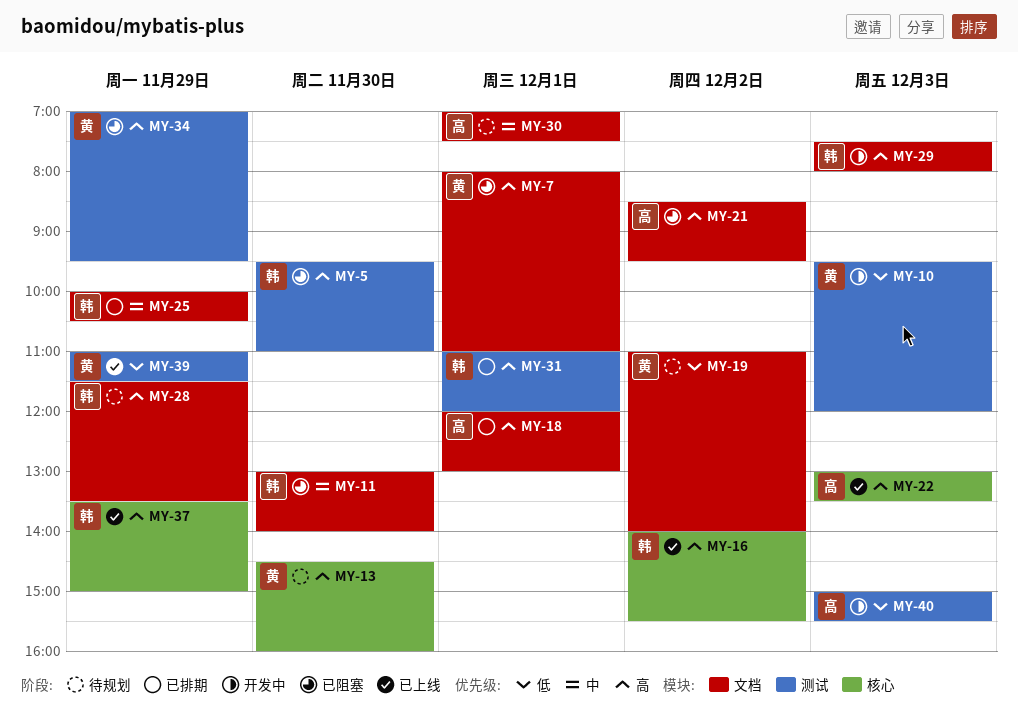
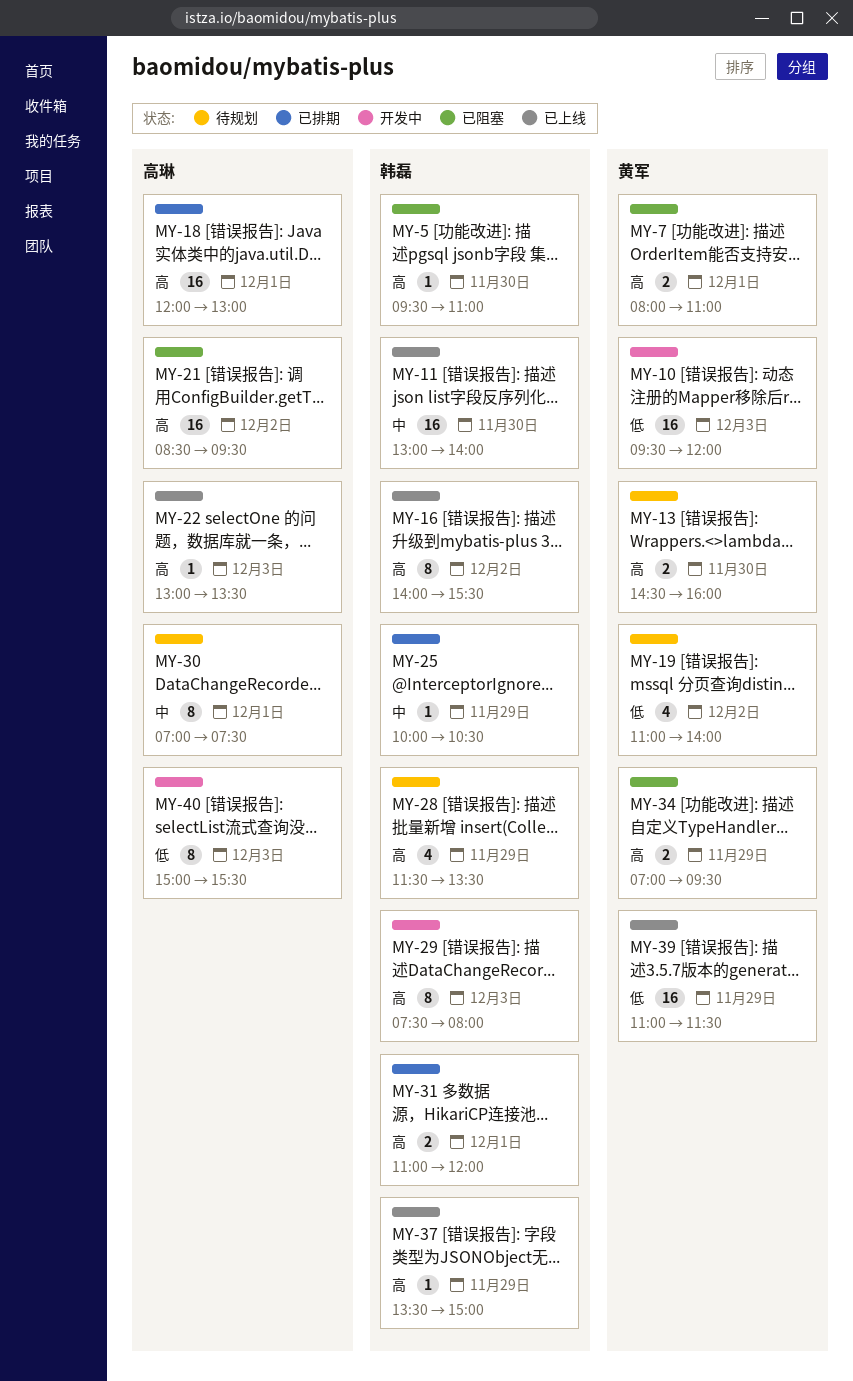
MY-11, status: 已阻塞 -> 已上线

